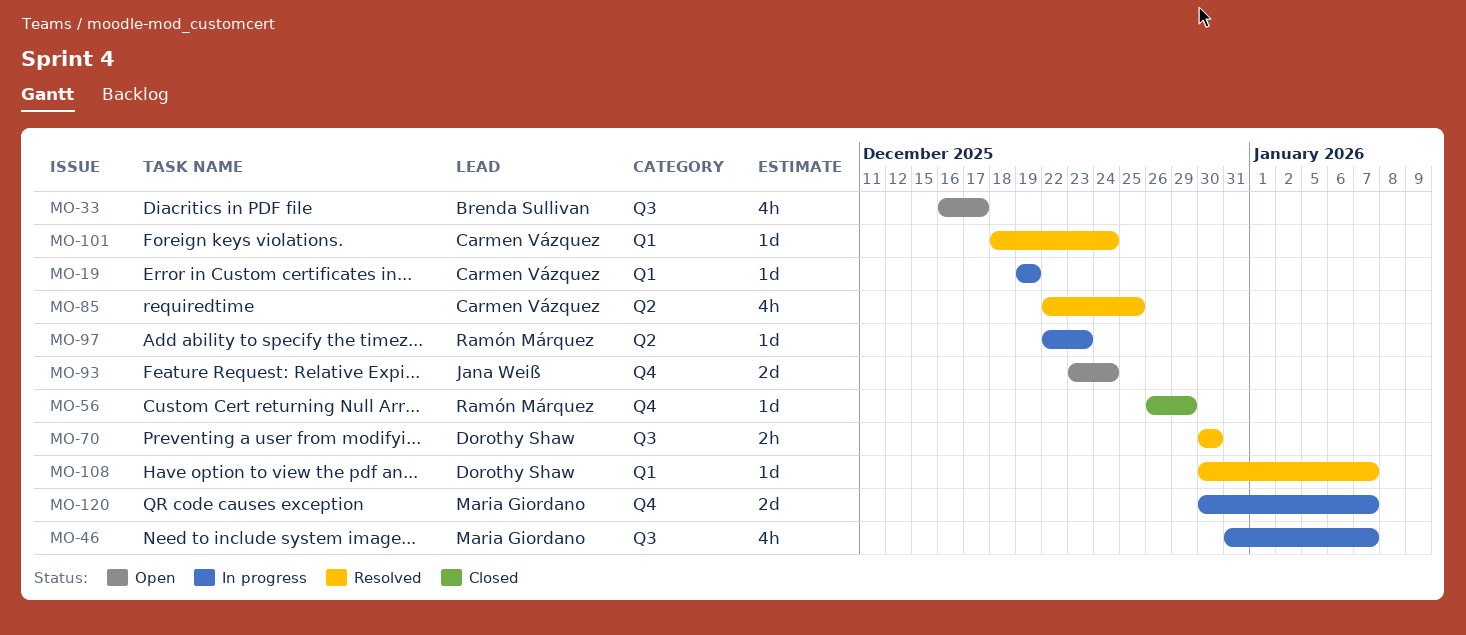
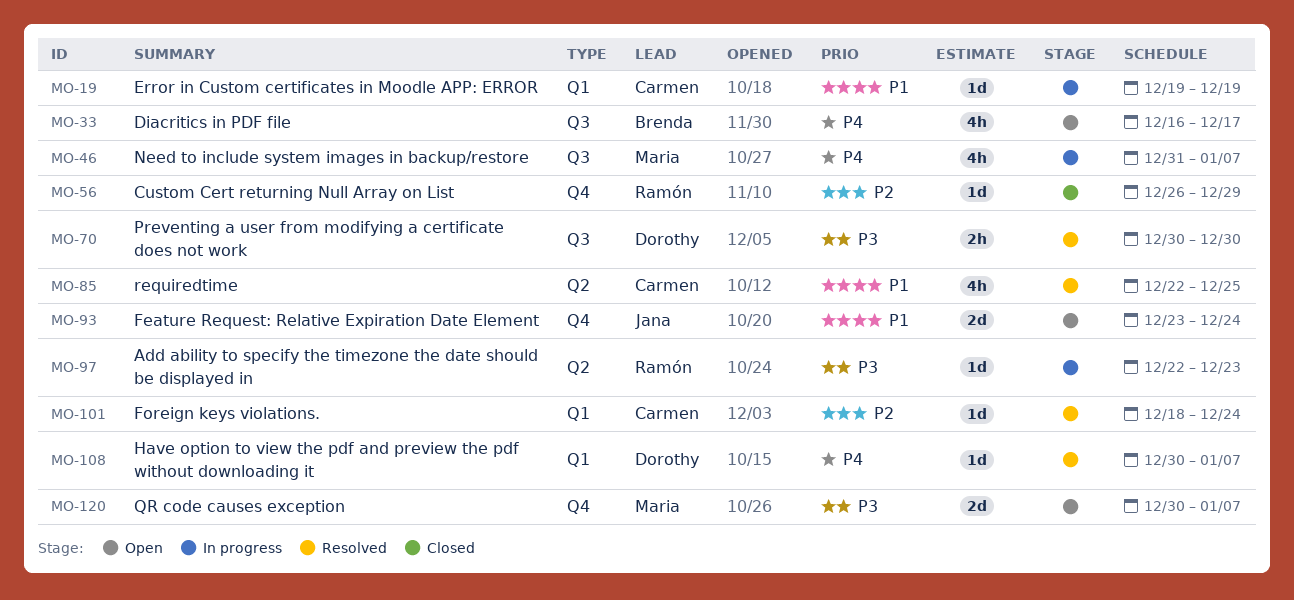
MO-120, status: In progress -> Open

